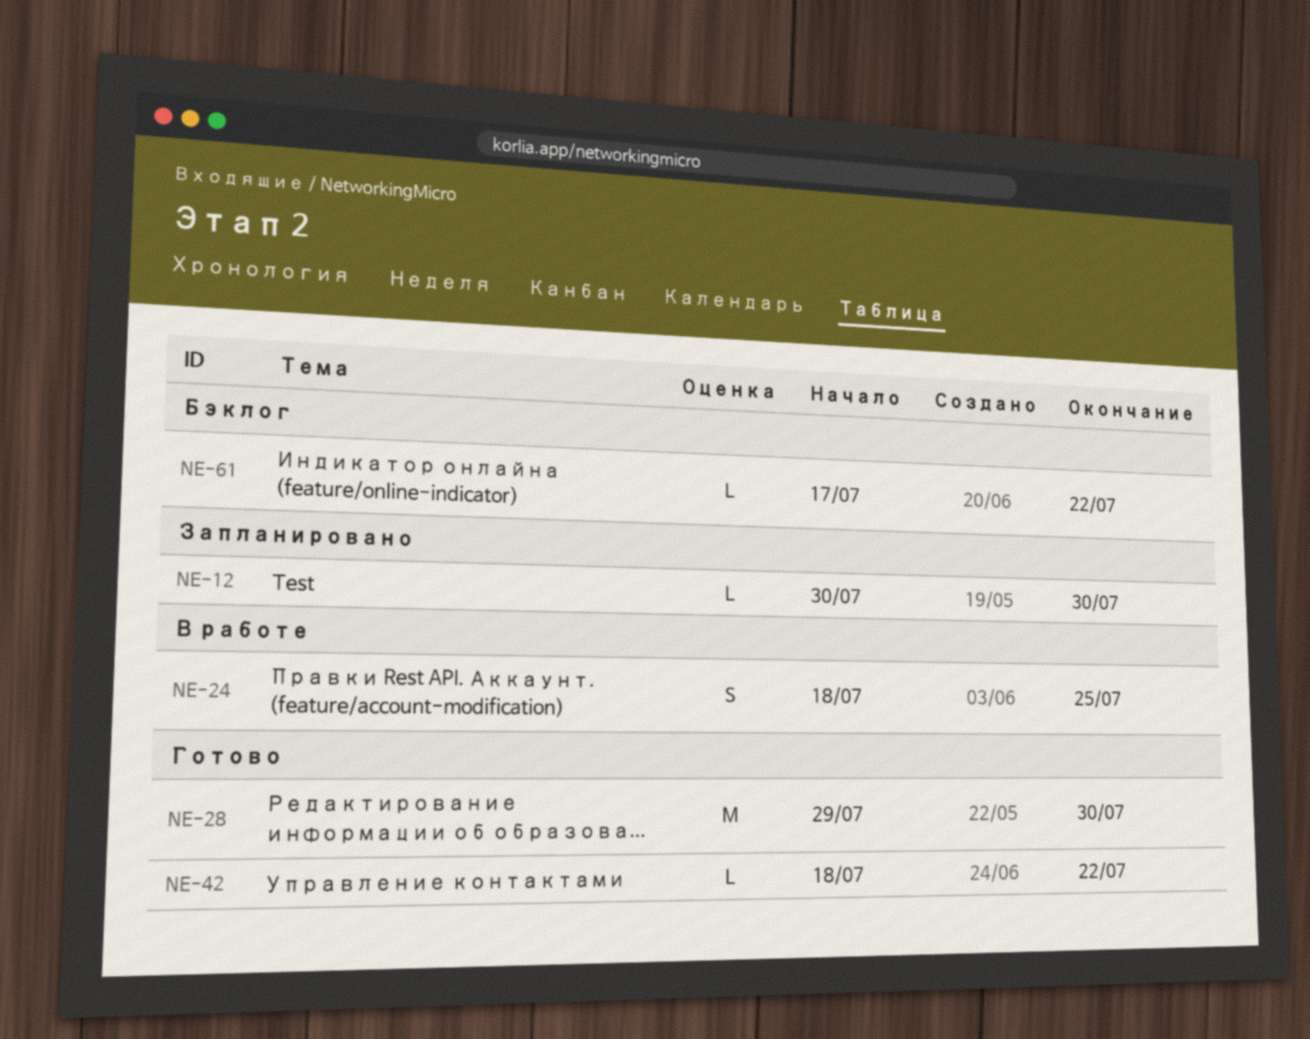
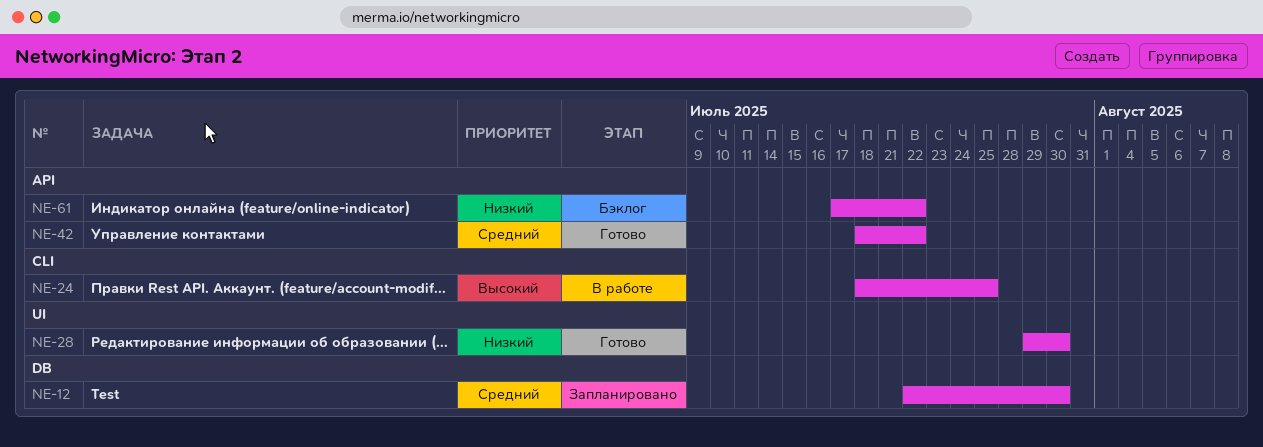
NE-12, start: Jul 30 -> Jul 22

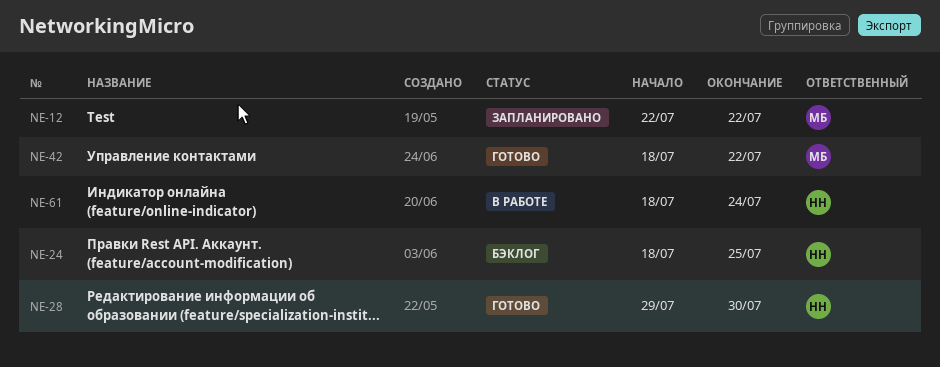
NE-12, due: Jul 30 -> Jul 22
NE-24, status: В работе -> Бэклог
NE-61, status: Бэклог -> В работе
NE-61, start: Jul 17 -> Jul 18
NE-61, due: Jul 22 -> Jul 24

